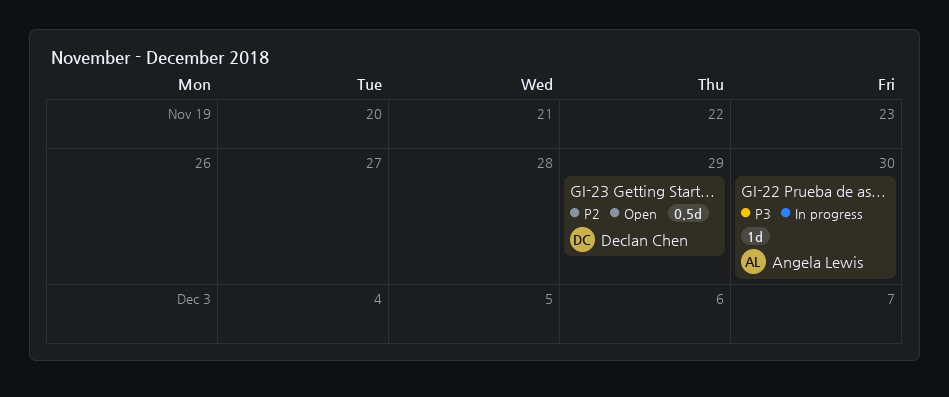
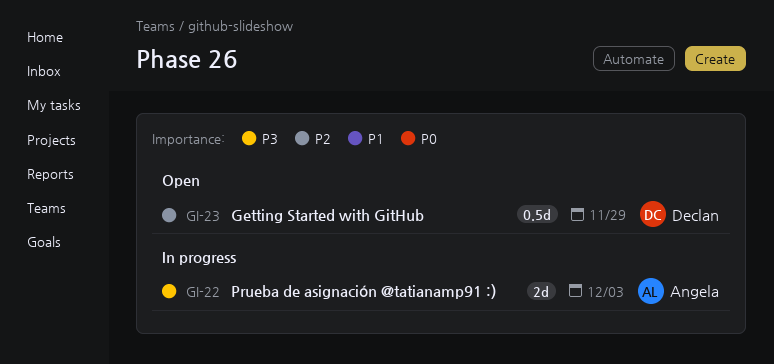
GI-22, estimate: 1d -> 2d
GI-22, due: Nov 30 -> Dec 3

